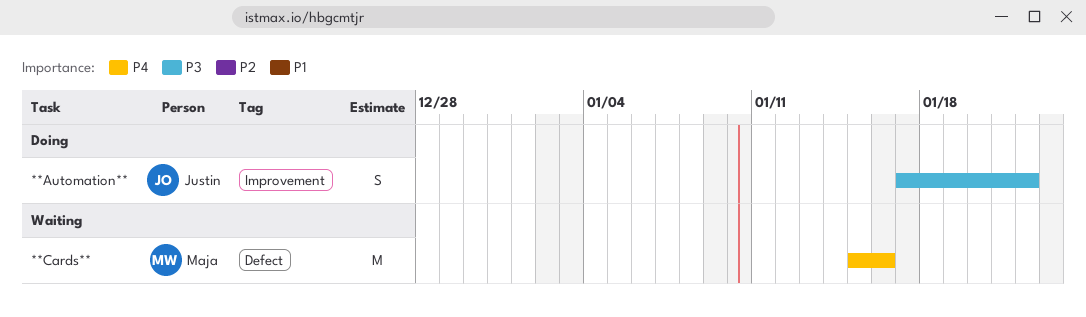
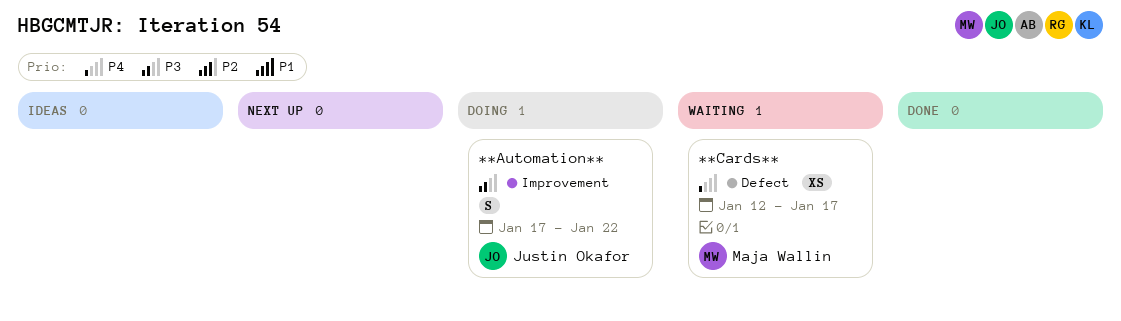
**Cards**, estimate: M -> XS
**Cards**, start: Jan 15 -> Jan 12
**Cards**, due: Jan 16 -> Jan 17

